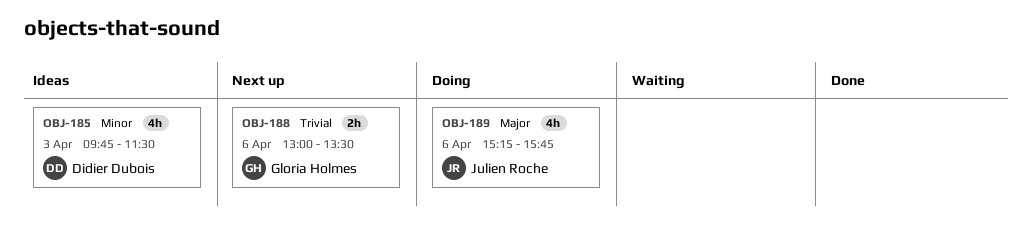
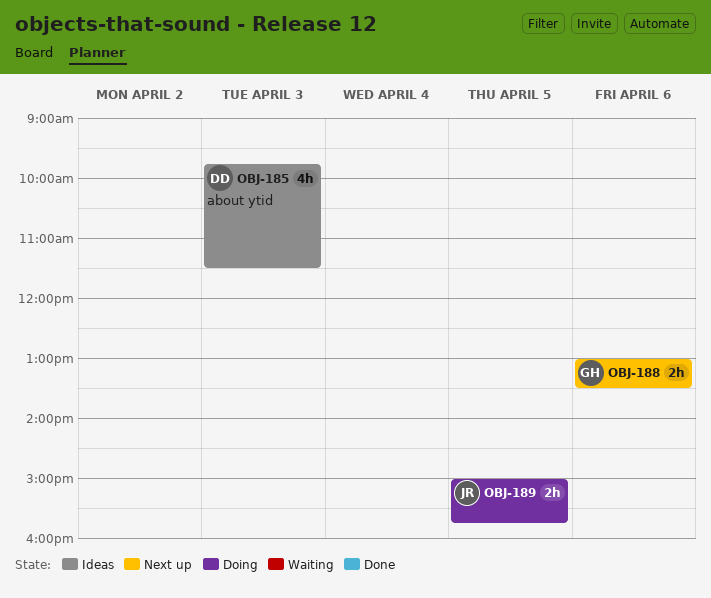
OBJ-189, estimate: 4h -> 2h
OBJ-189, day: Apr 6 -> Apr 5
OBJ-189, begins: 15:15 -> 15:00

